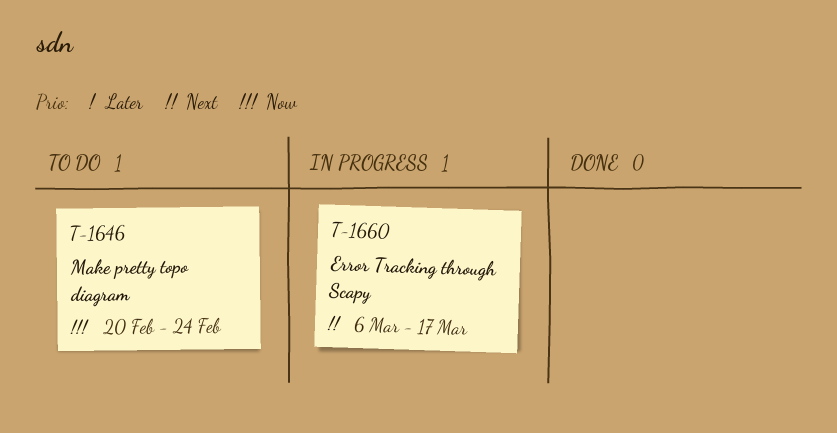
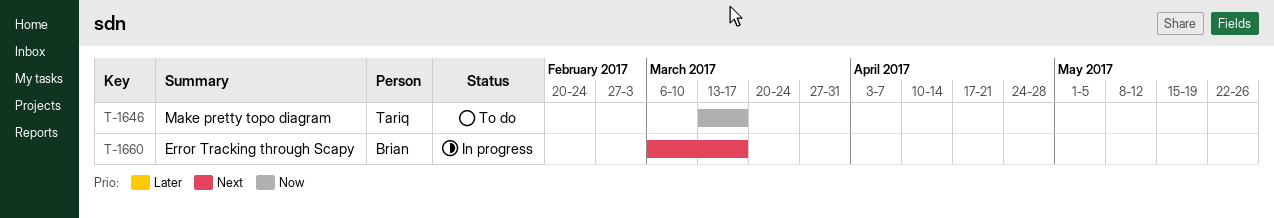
T-1646, start: Feb 20 -> Mar 13
T-1646, due: Feb 24 -> Mar 17

